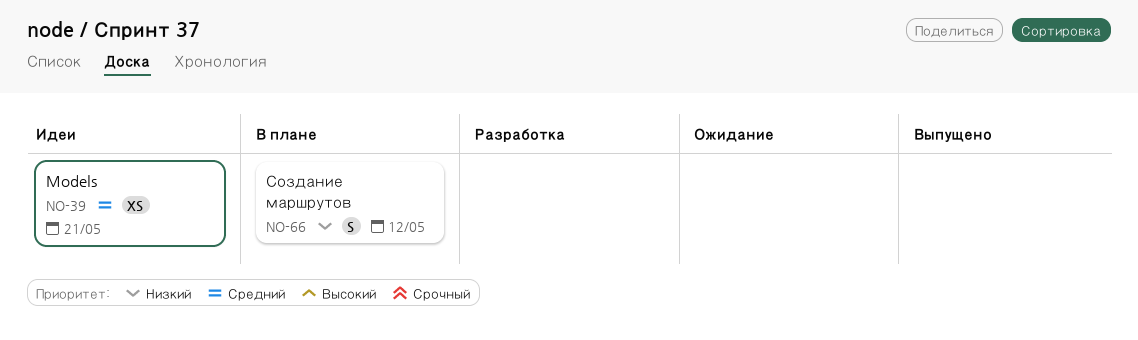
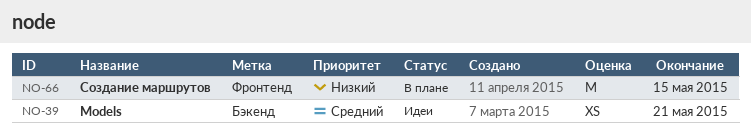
NO-66, estimate: S -> M
NO-66, due: May 12 -> May 15

